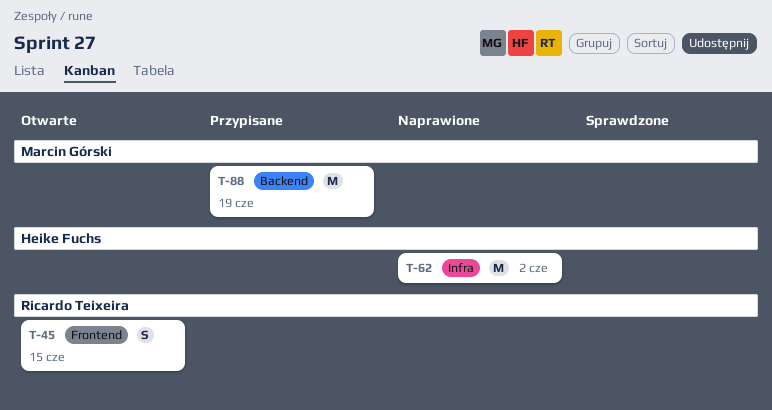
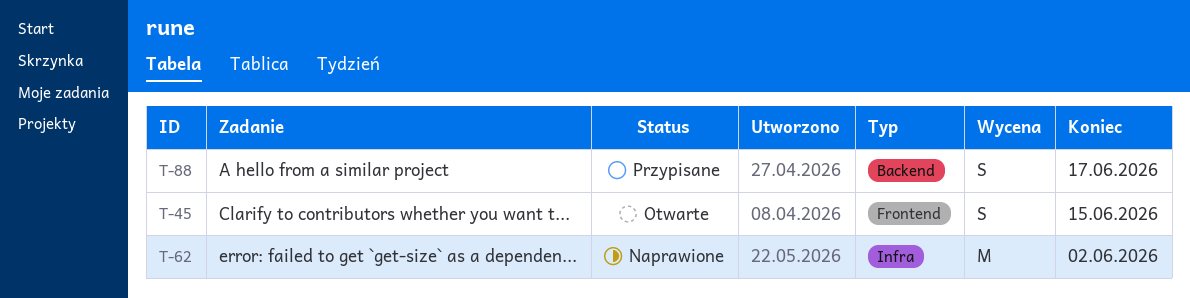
T-88, estimate: M -> S
T-88, due: Jun 19 -> Jun 17

